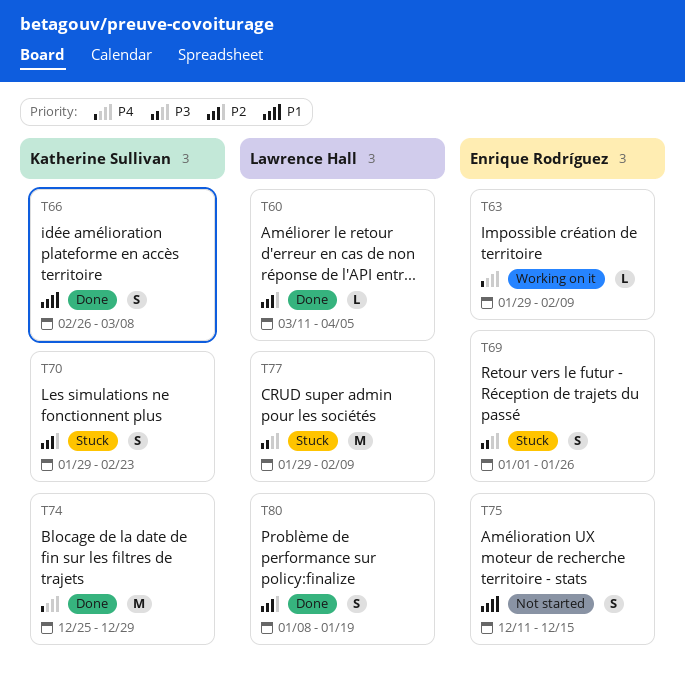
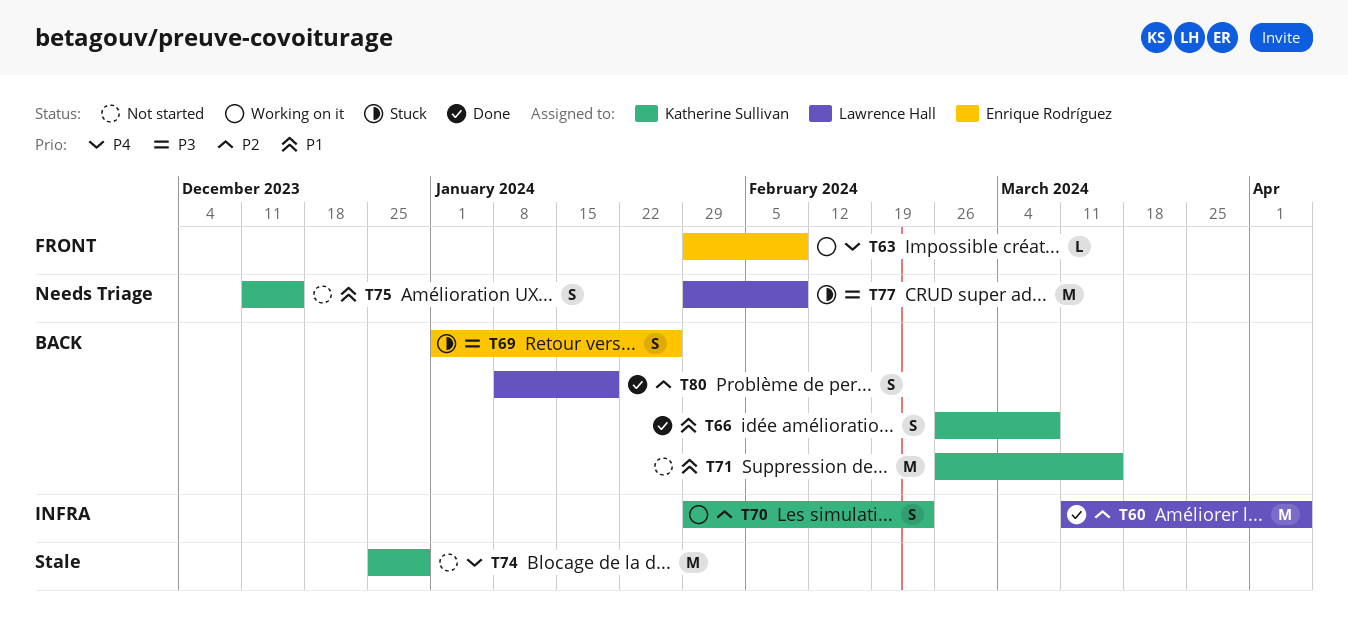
T60, estimate: L -> M
T70, status: Stuck -> Working on it
T71: none -> present
T74, status: Done -> Not started
T75, owner: Enrique Rodríguez -> Katherine Sullivan

